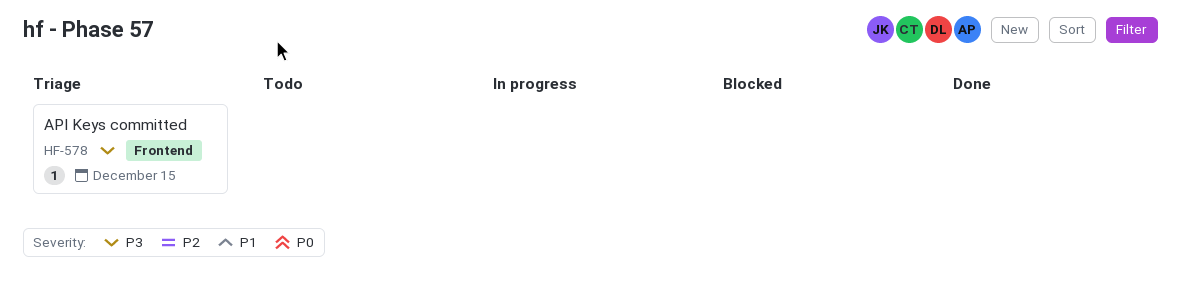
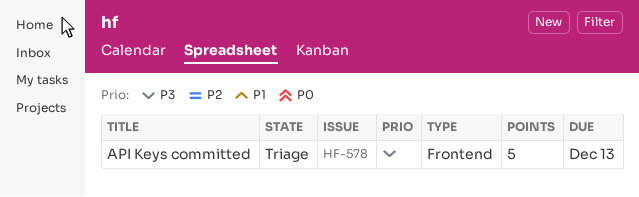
HF-578, estimate: 1 -> 5
HF-578, due: Dec 15 -> Dec 13

